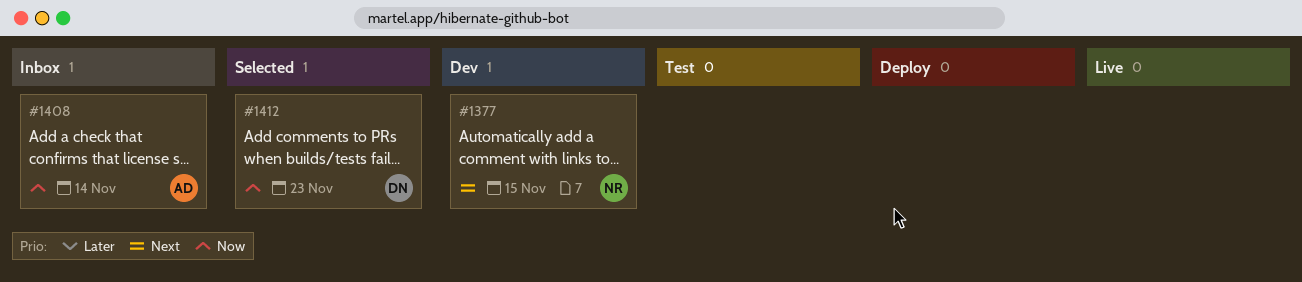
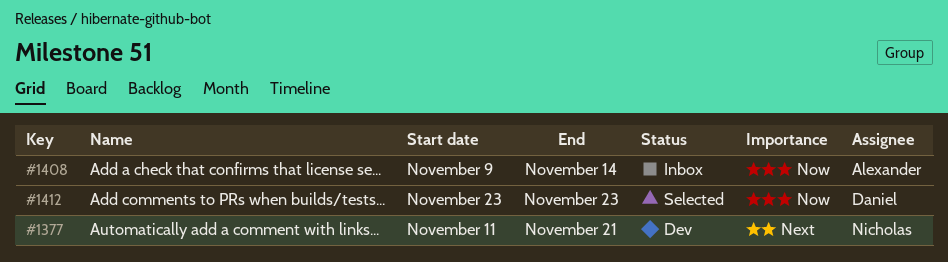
#1377, due: Nov 15 -> Nov 21

